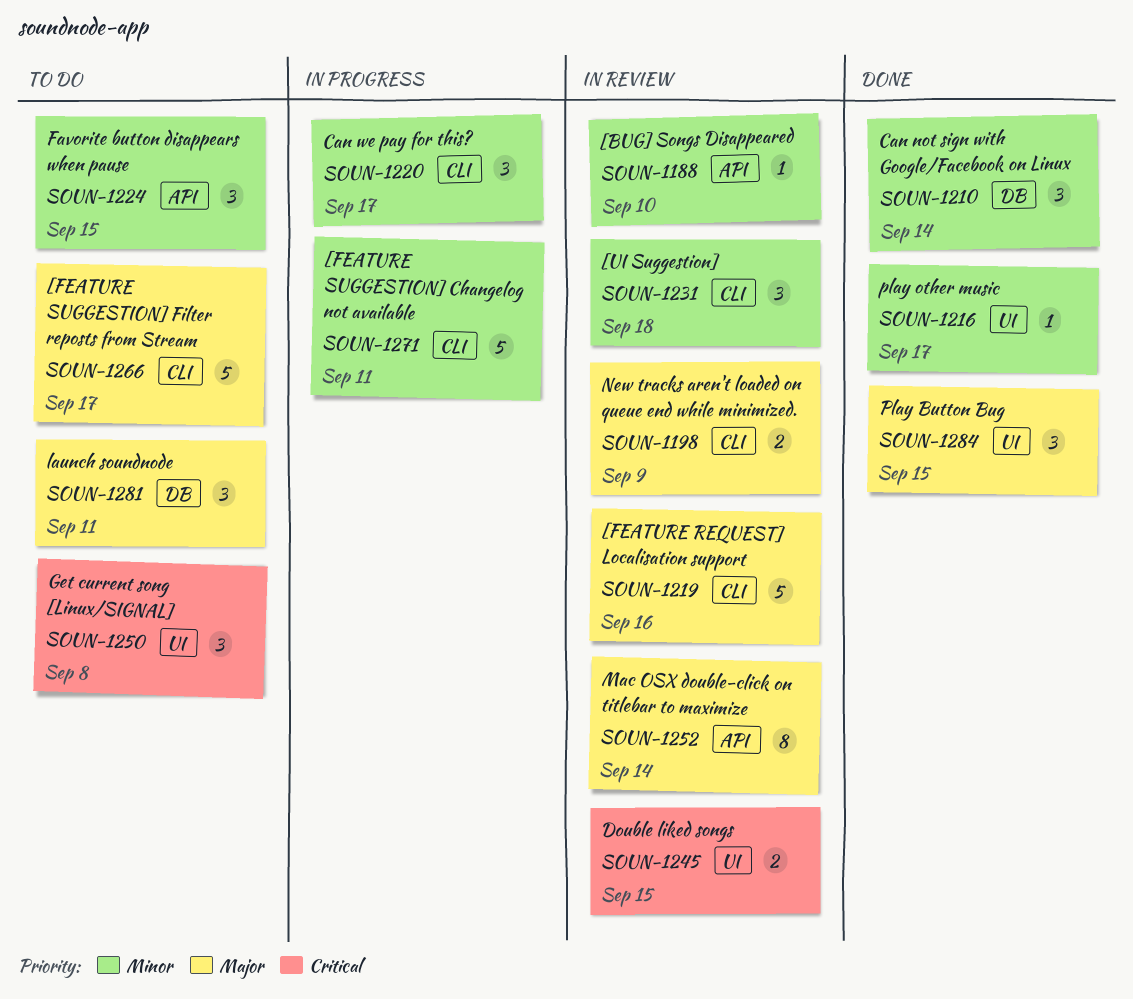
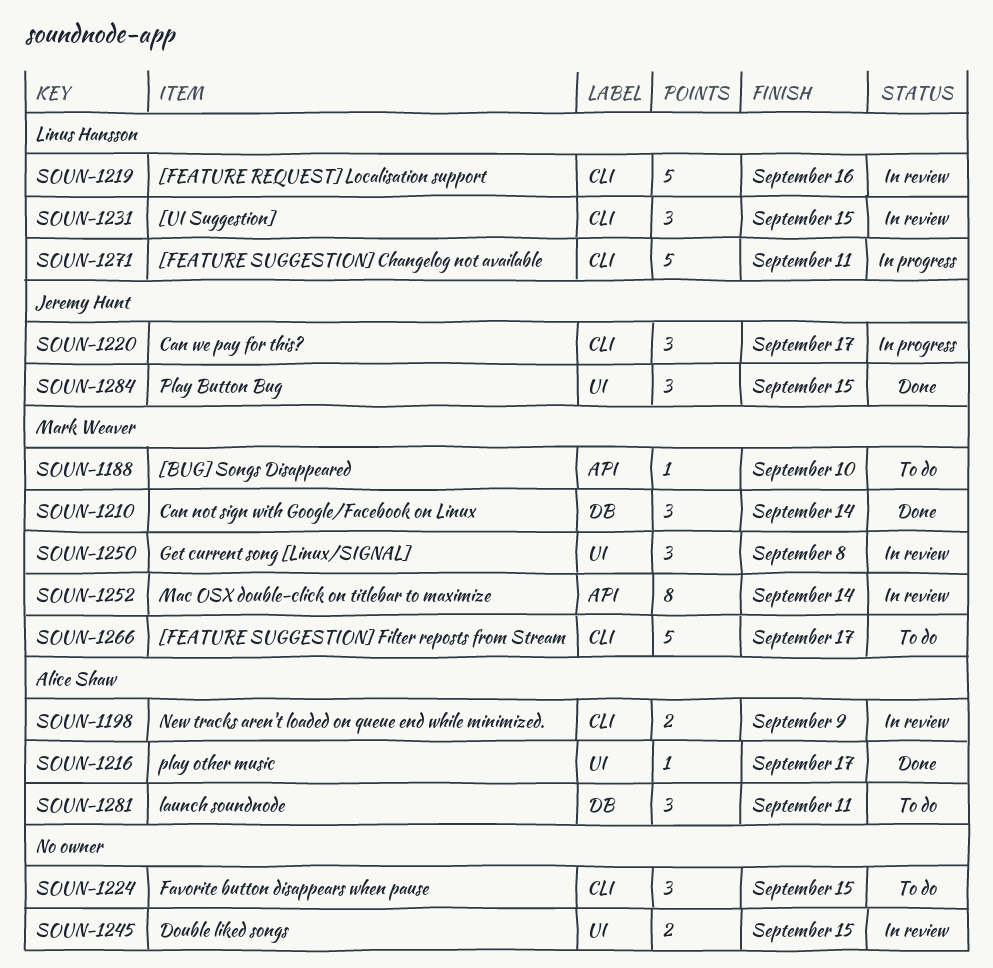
SOUN-1188, status: In review -> To do
SOUN-1224, label: API -> CLI
SOUN-1231, due: Sep 18 -> Sep 15
SOUN-1250, status: To do -> In review

